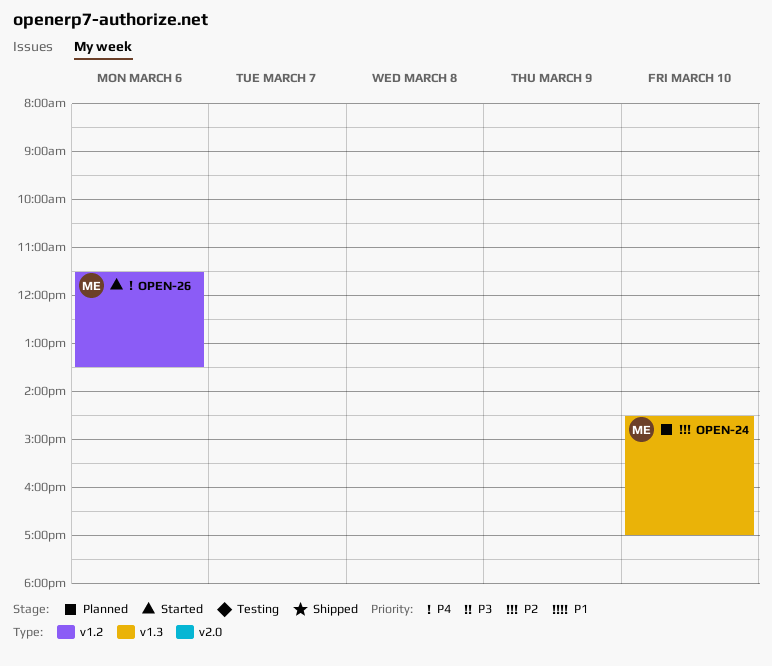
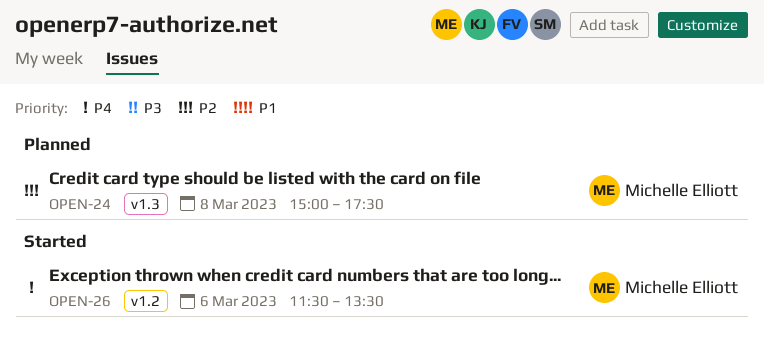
OPEN-24, day: Mar 10 -> Mar 8
OPEN-24, begins: 14:30 -> 15:00
OPEN-24, ends: 17:00 -> 17:30

